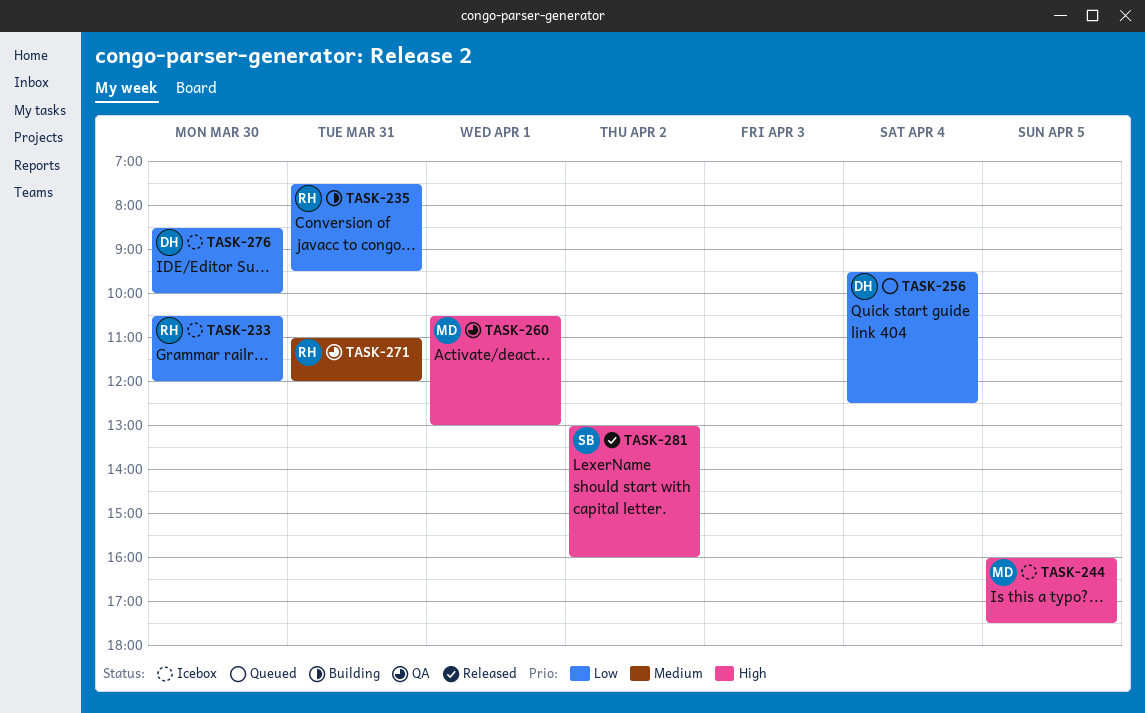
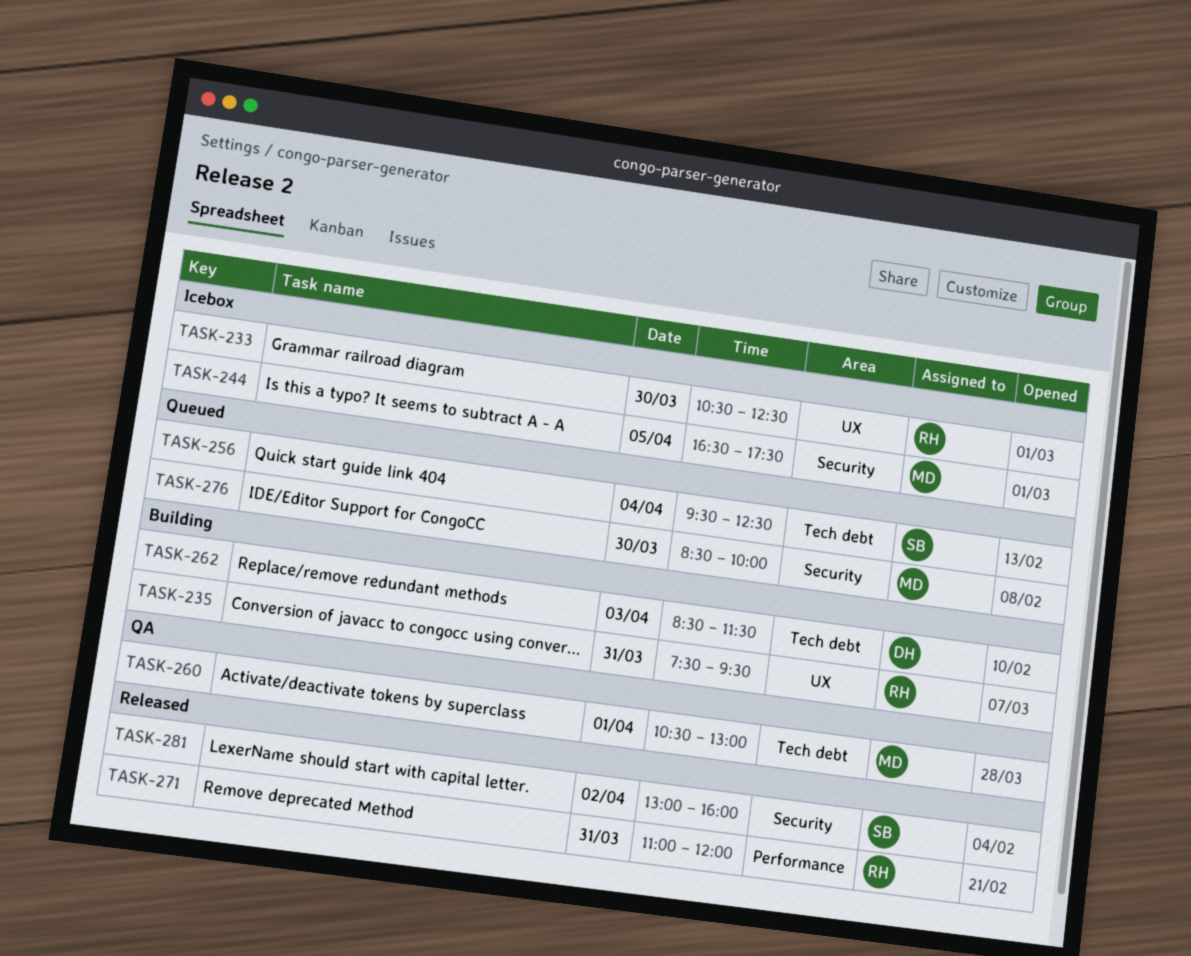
TASK-233, ends: 12:00 -> 12:30
TASK-244, begins: 16:00 -> 16:30
TASK-256, owner: DH -> SB
TASK-262: none -> present
TASK-271, status: QA -> Released
TASK-276, status: Icebox -> Queued
TASK-276, owner: DH -> MD

